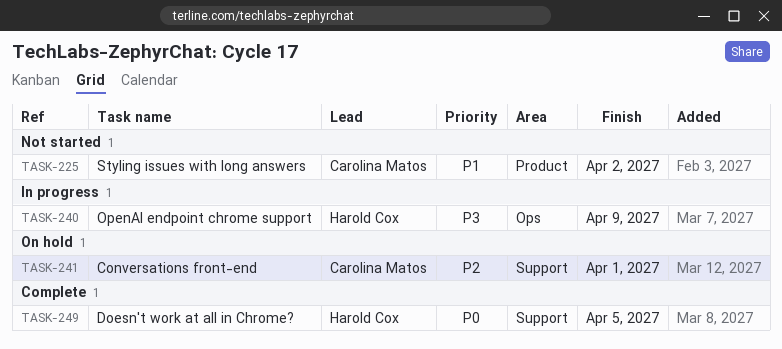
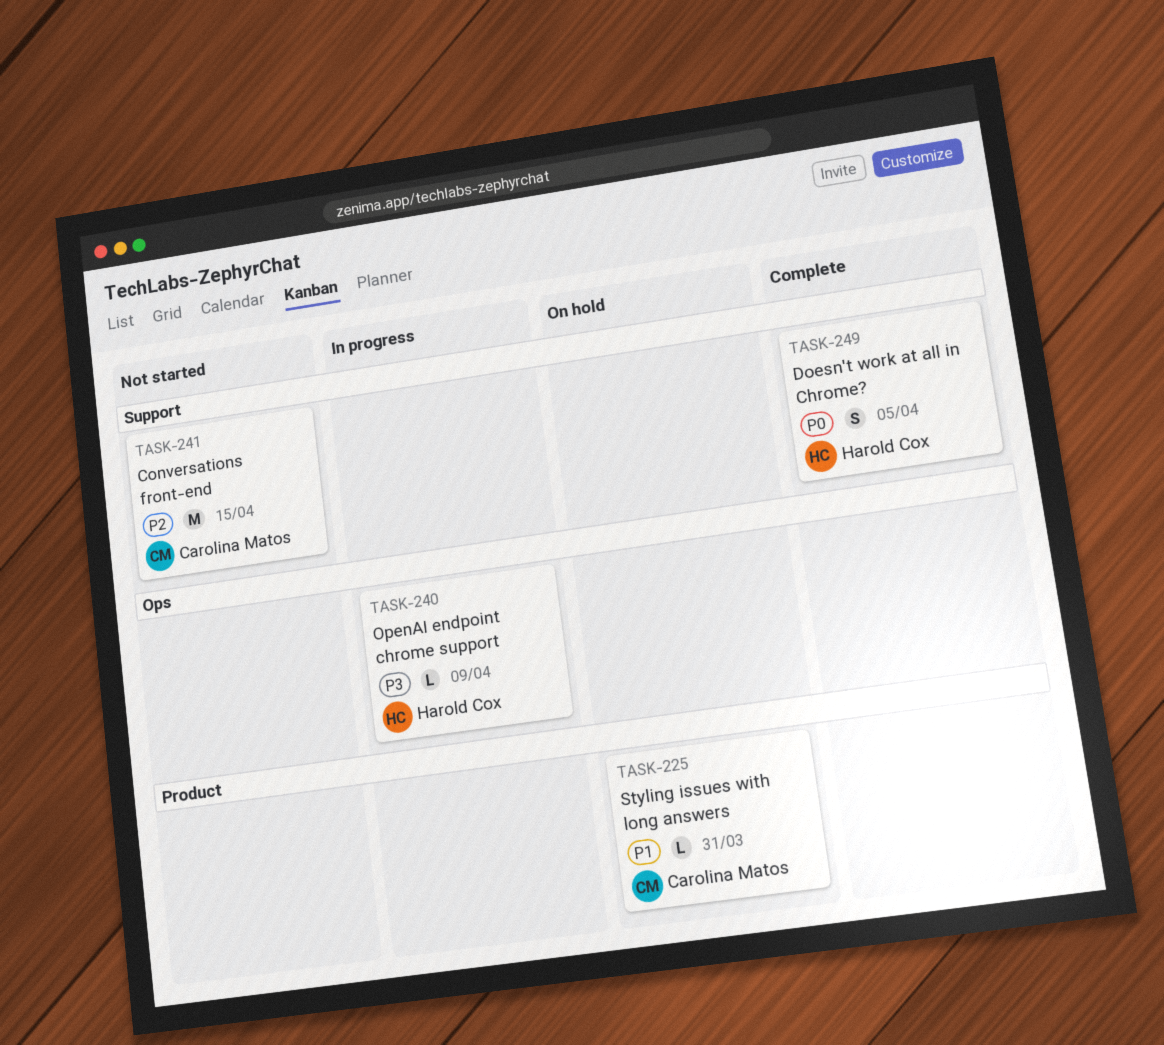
TASK-225, status: Not started -> On hold
TASK-225, due: Apr 2 -> Mar 31
TASK-241, status: On hold -> Not started
TASK-241, due: Apr 1 -> Apr 15

